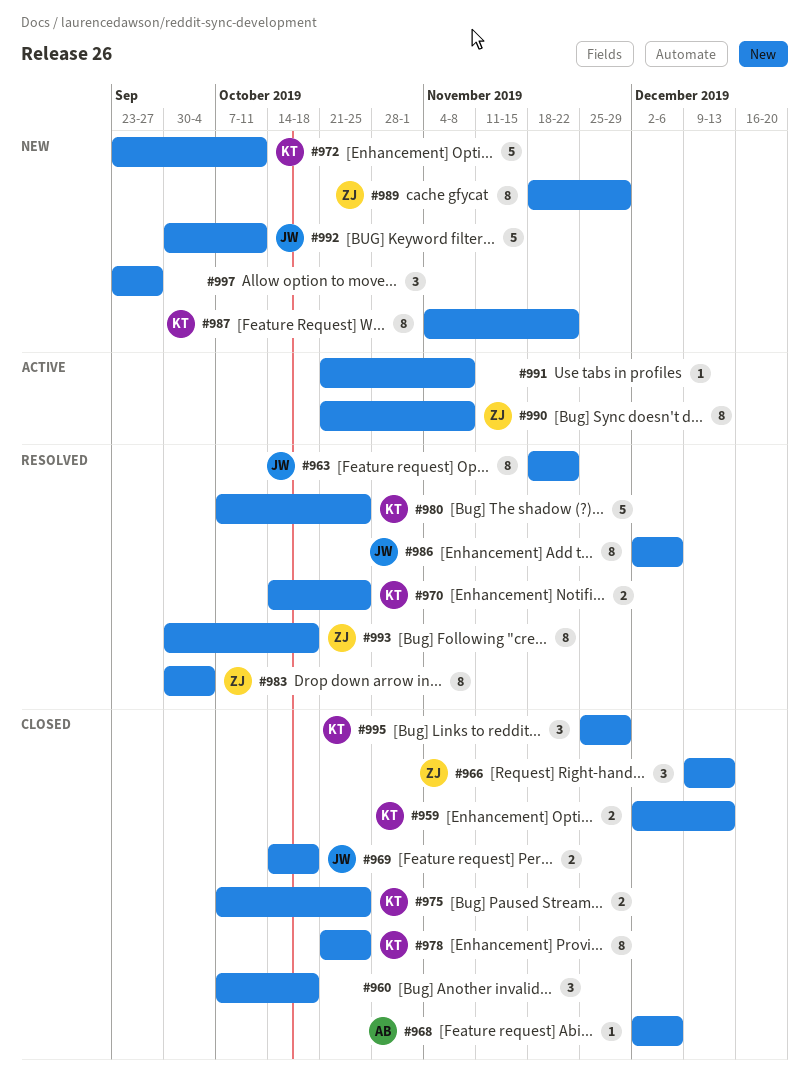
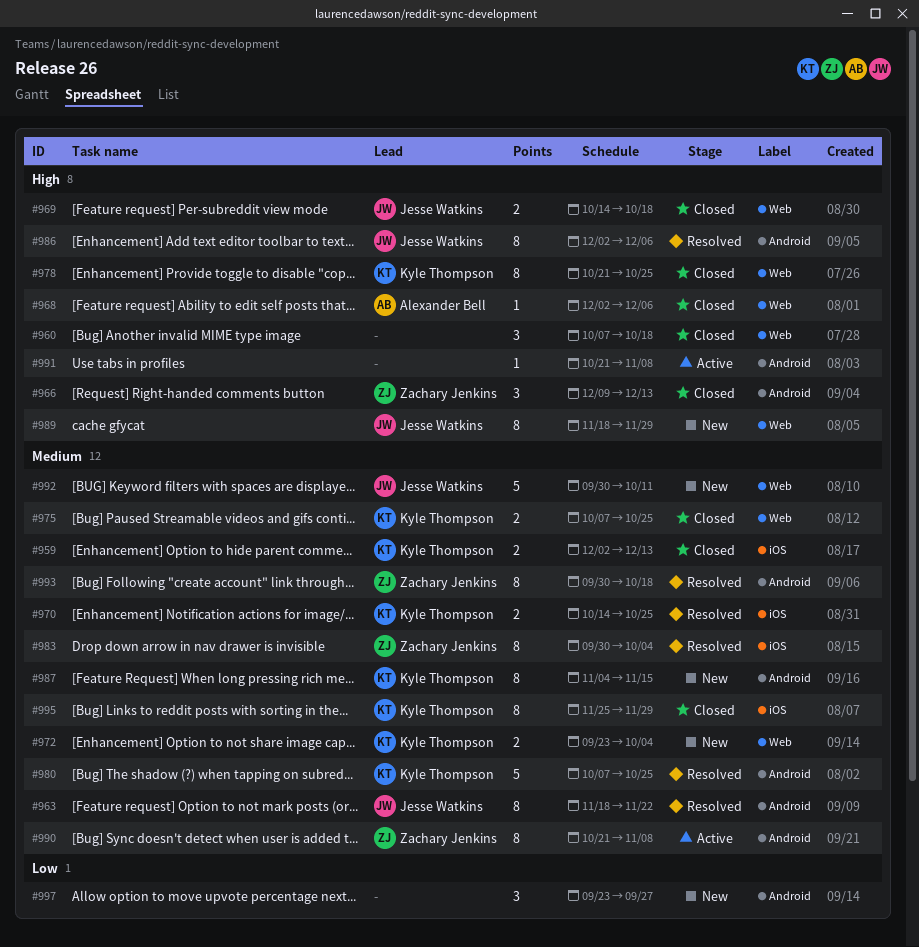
#972, estimate: 5 -> 2
#972, due: Oct 11 -> Oct 4
#987, due: Nov 22 -> Nov 15
#989, owner: Zachary Jenkins -> Jesse Watkins
#995, estimate: 3 -> 8

